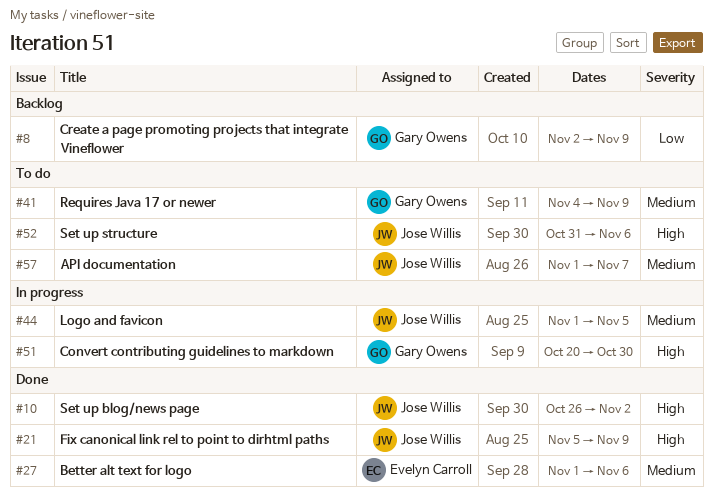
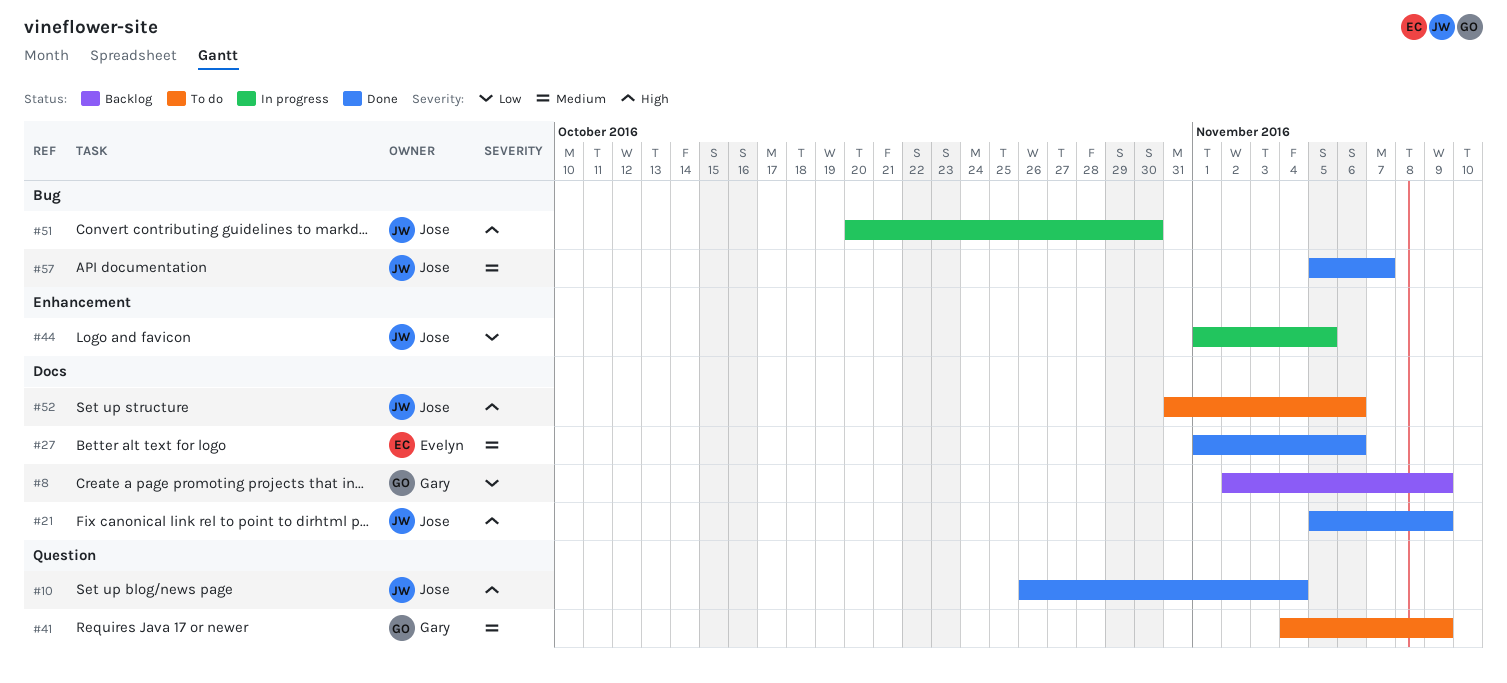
#10, due: Nov 2 -> Nov 4
#44, priority: Medium -> Low
#51, owner: Gary Owens -> Jose Willis
#57, status: To do -> Done
#57, start: Nov 1 -> Nov 5

